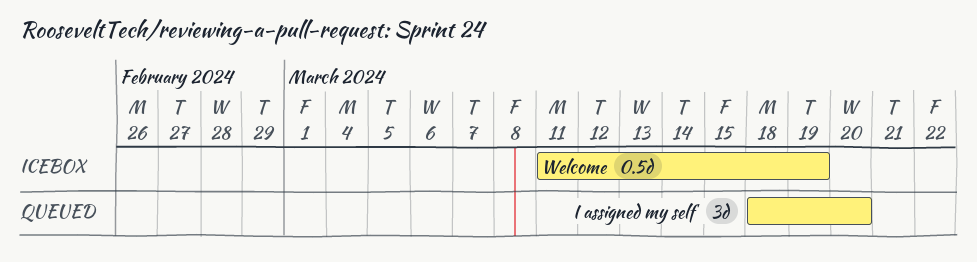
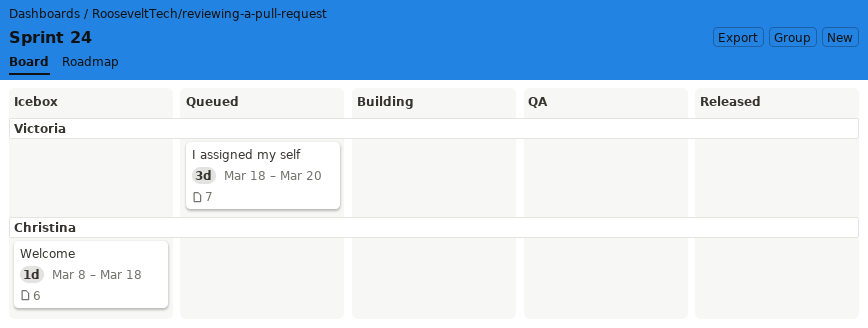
Welcome, estimate: 0.5d -> 1d
Welcome, start: Mar 11 -> Mar 8
Welcome, due: Mar 19 -> Mar 18

